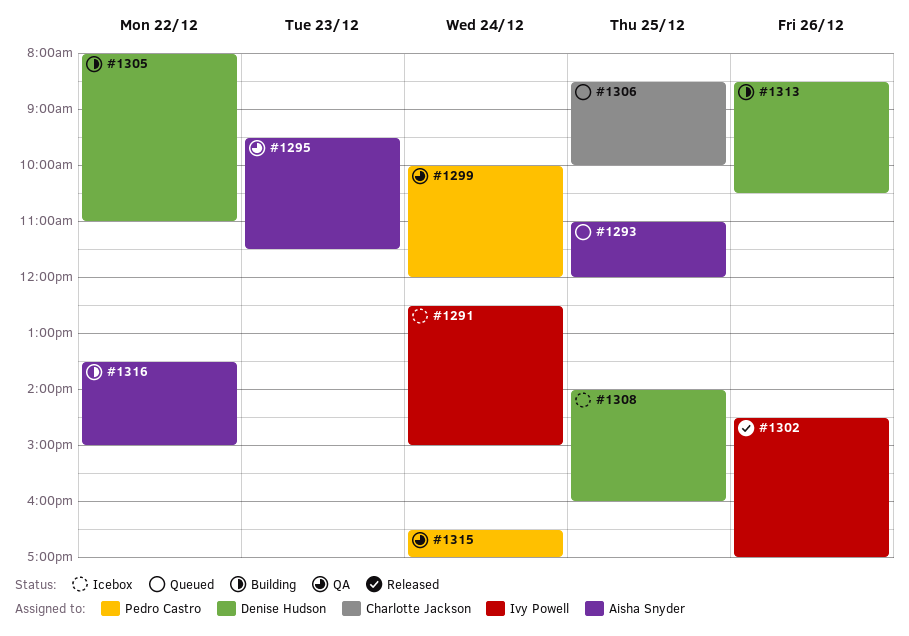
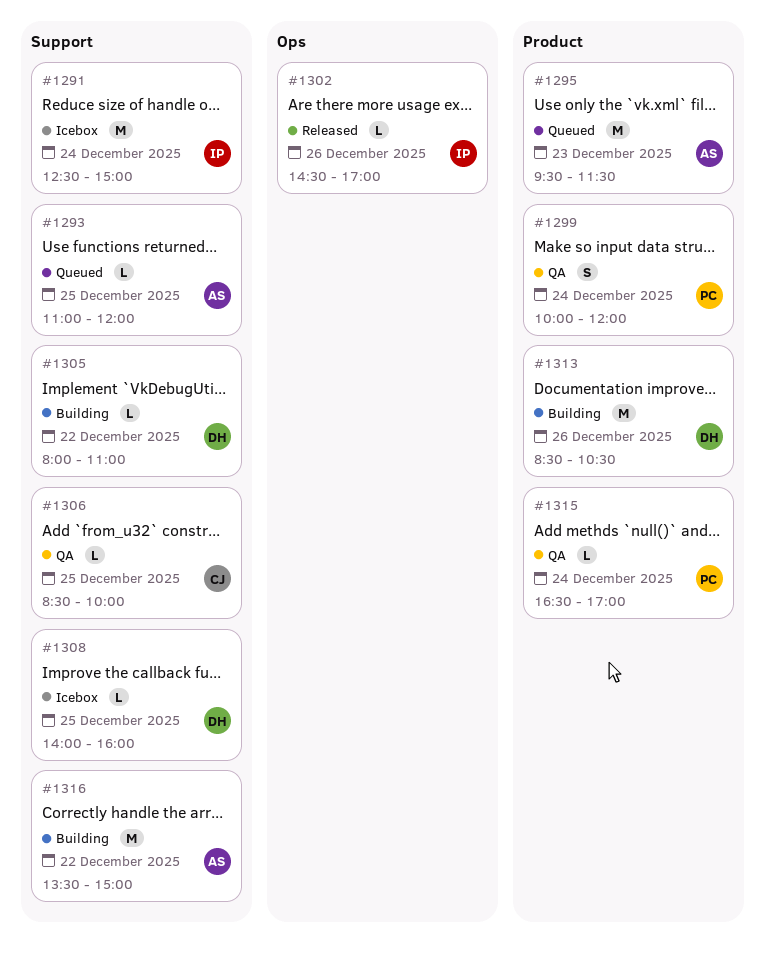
#1295, status: QA -> Queued
#1306, status: Queued -> QA

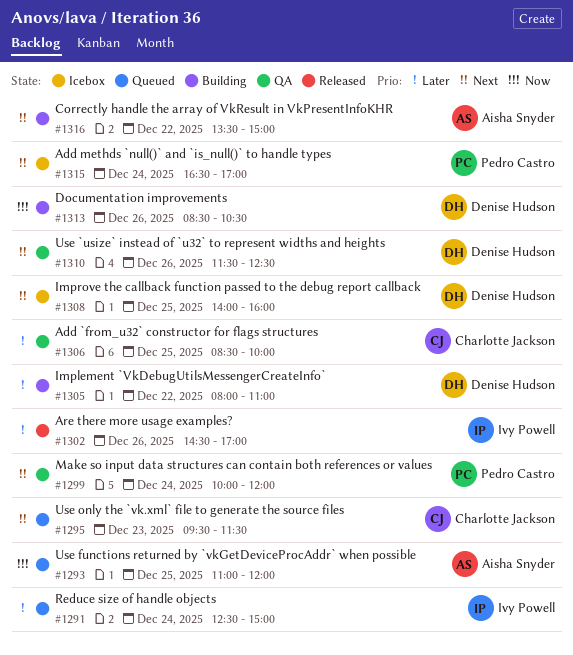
#1291, status: Icebox -> Queued
#1295, owner: Aisha Snyder -> Charlotte Jackson
#1310: none -> present
#1315, status: QA -> Icebox

